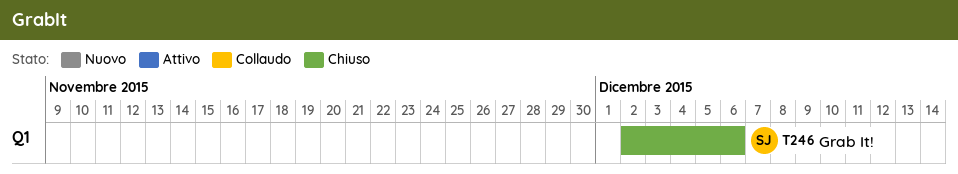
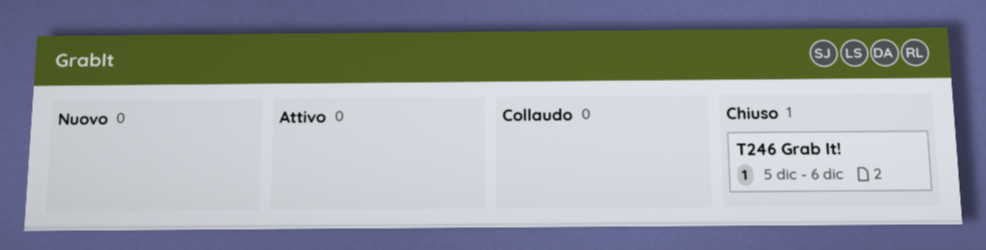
T246, start: Dec 2 -> Dec 5

